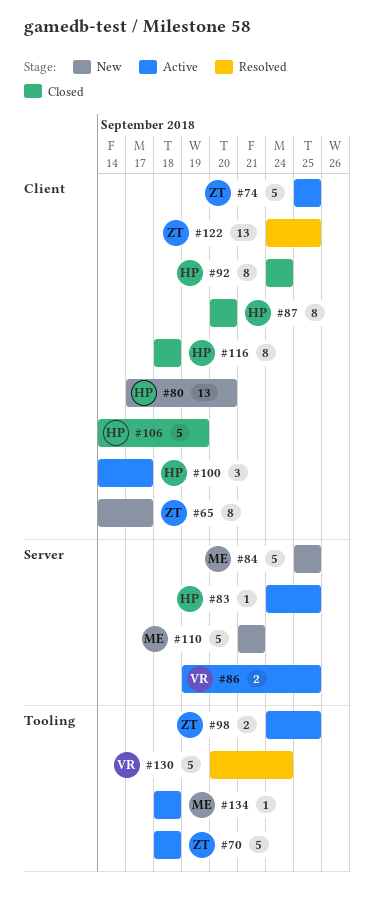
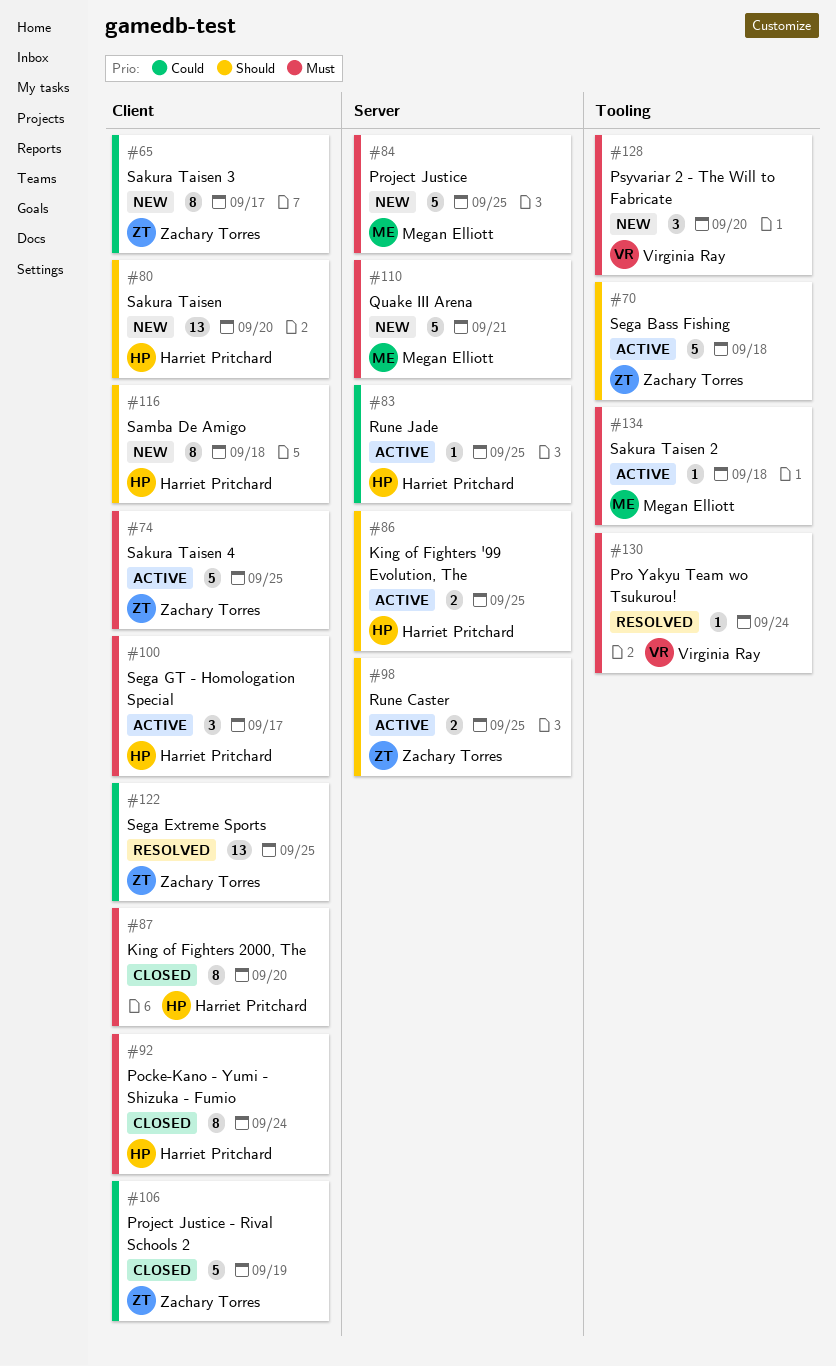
#86, owner: Virginia Ray -> Harriet Pritchard
#98, label: Tooling -> Server
#106, owner: Harriet Pritchard -> Zachary Torres
#116, status: Closed -> New
#128: none -> present
#130, estimate: 5 -> 1

